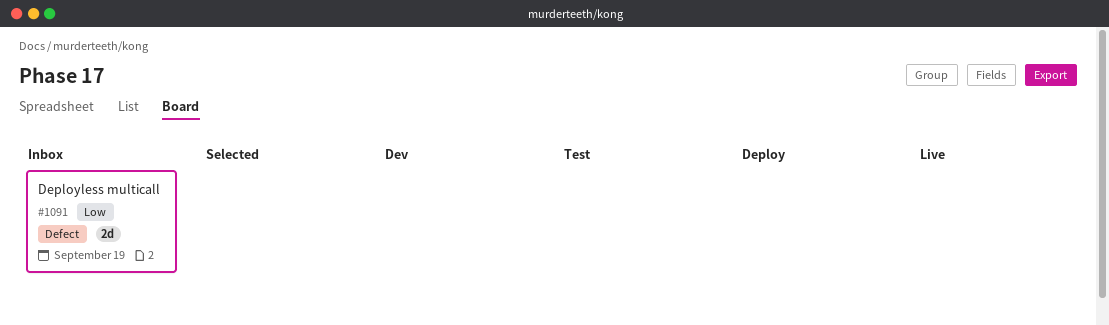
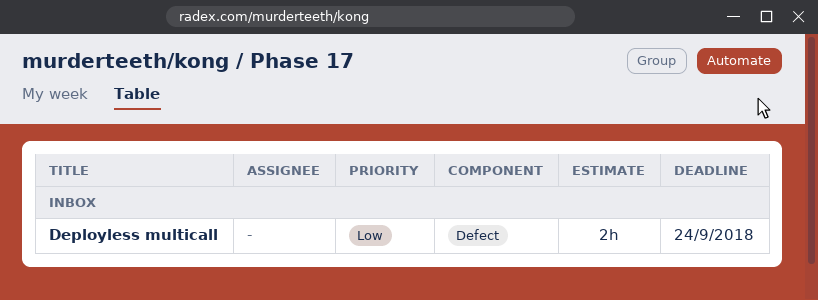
Deployless multicall, estimate: 2d -> 2h
Deployless multicall, due: Sep 19 -> Sep 24

